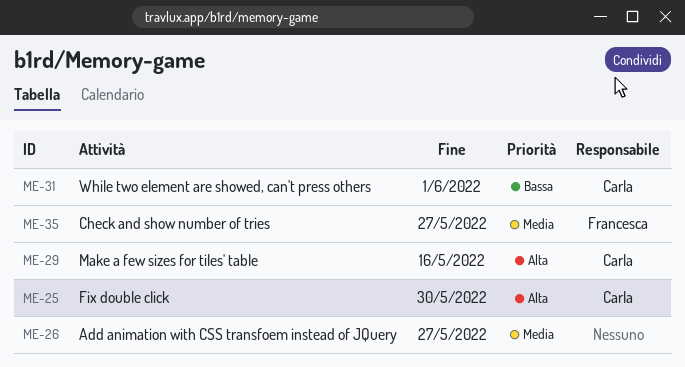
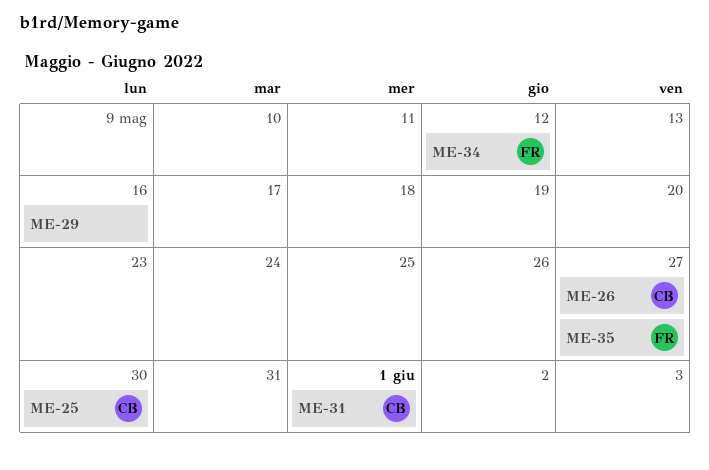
ME-26, owner: none -> Carla
ME-29, owner: Carla -> none
ME-34: none -> present

